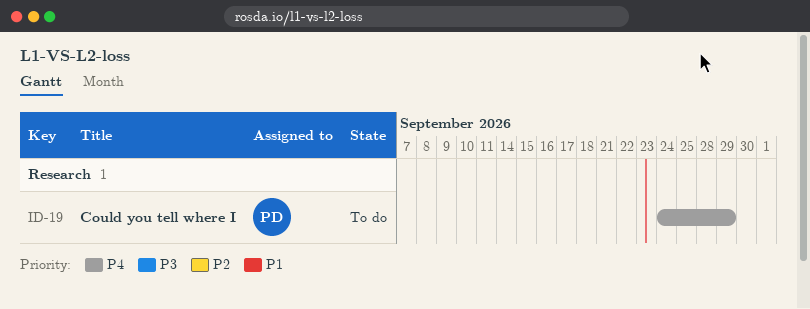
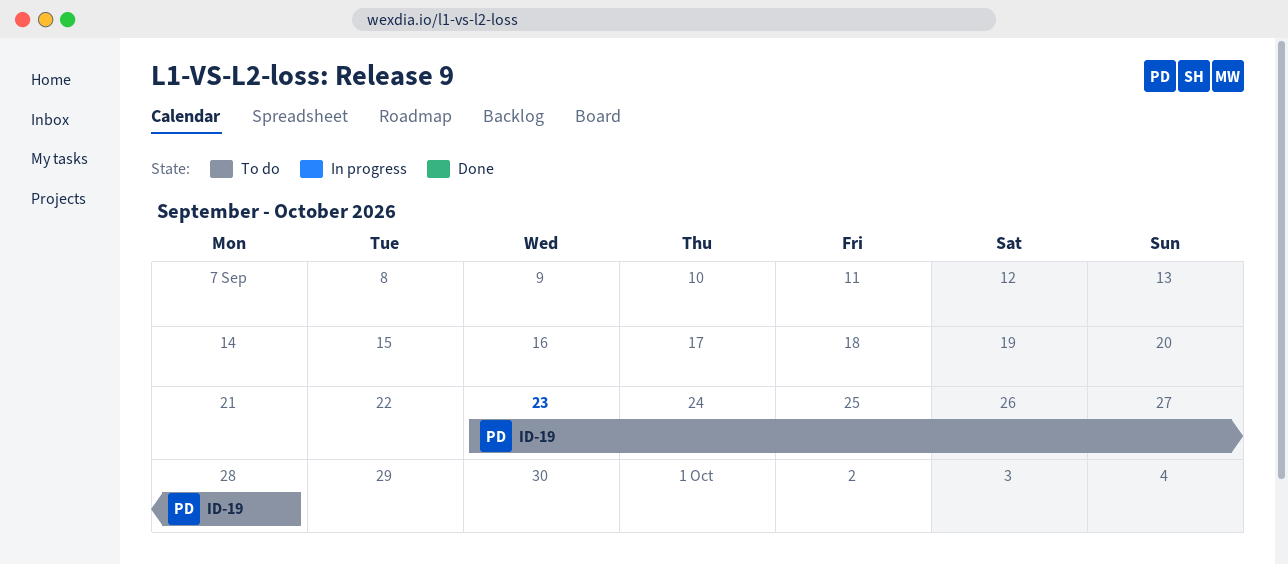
ID-19, start: Sep 24 -> Sep 23
ID-19, due: Sep 29 -> Sep 28

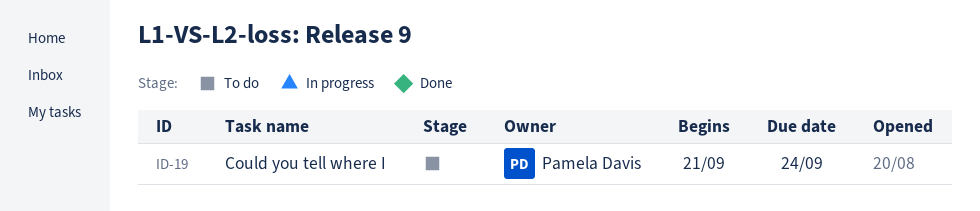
ID-19, start: Sep 23 -> Sep 21
ID-19, due: Sep 28 -> Sep 24

